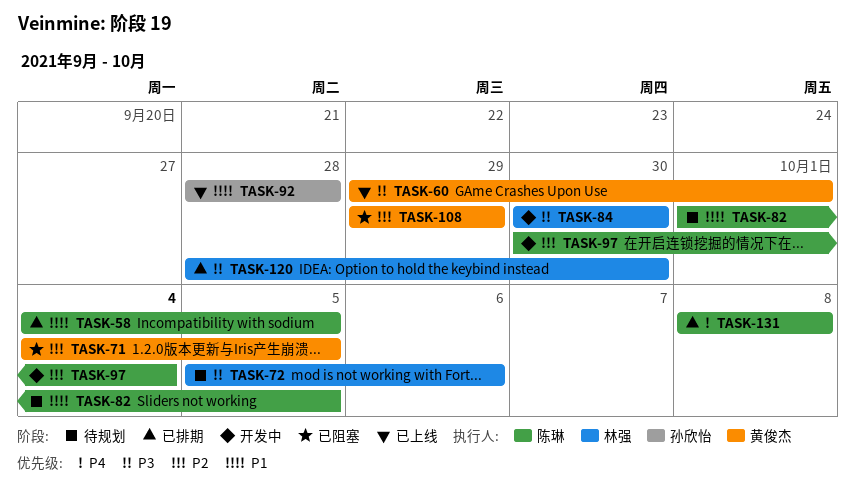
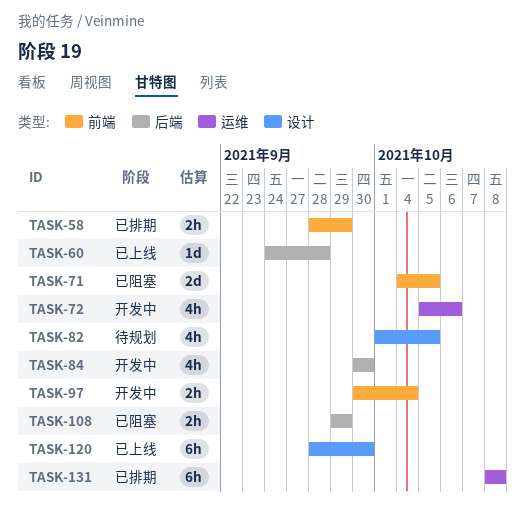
TASK-58, start: Oct 4 -> Sep 28
TASK-58, due: Oct 5 -> Sep 29
TASK-60, start: Sep 29 -> Sep 24
TASK-60, due: Oct 1 -> Sep 28
TASK-72, status: 待规划 -> 开发中
TASK-92: present -> none
TASK-120, status: 已排期 -> 已上线

